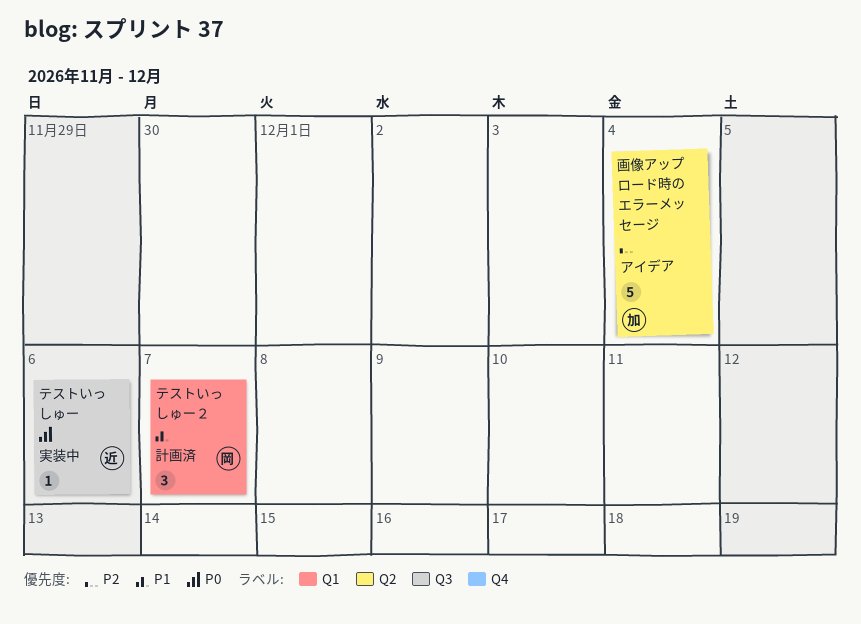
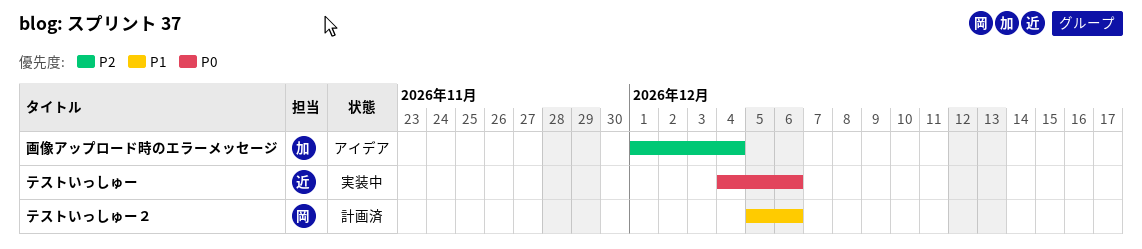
テストいっしゅー２, due: Dec 7 -> Dec 6

